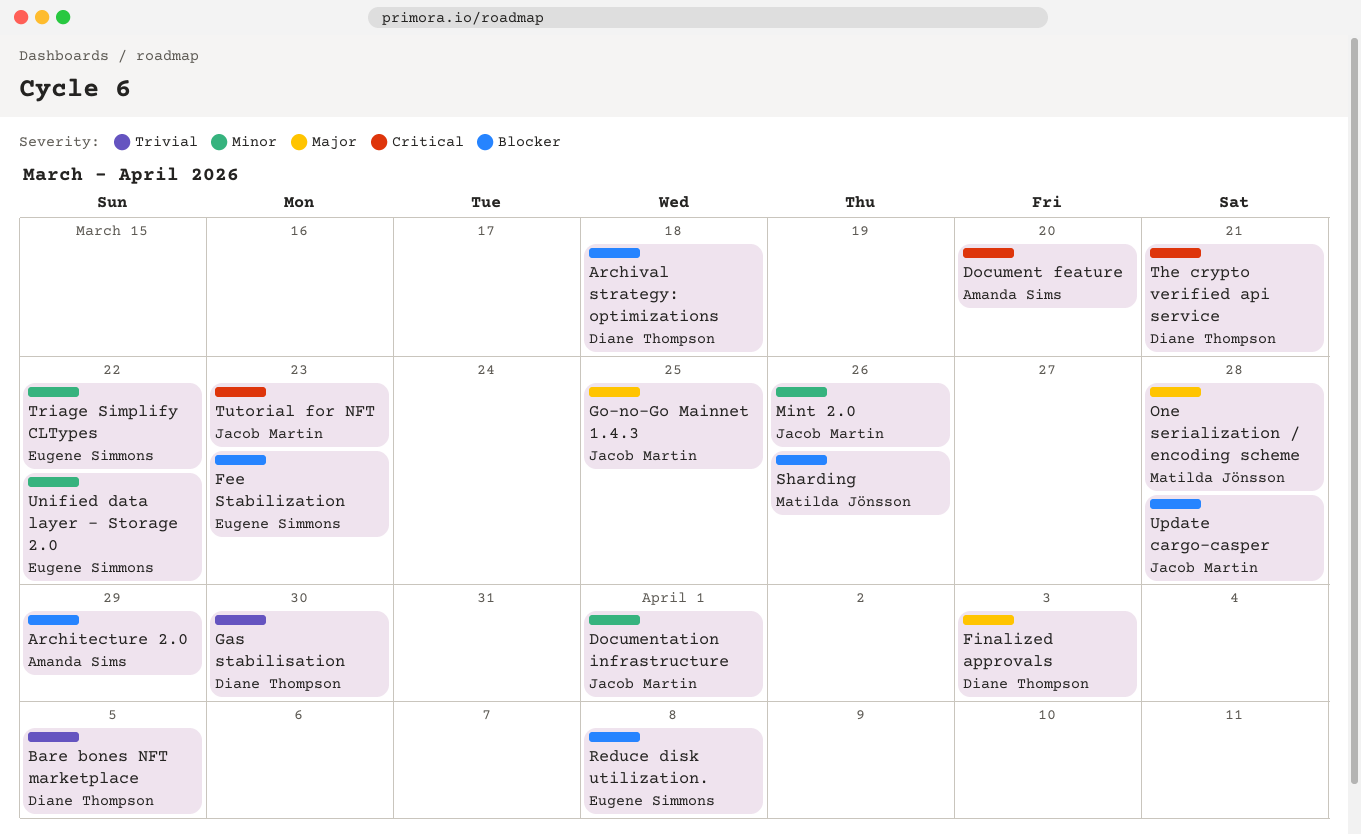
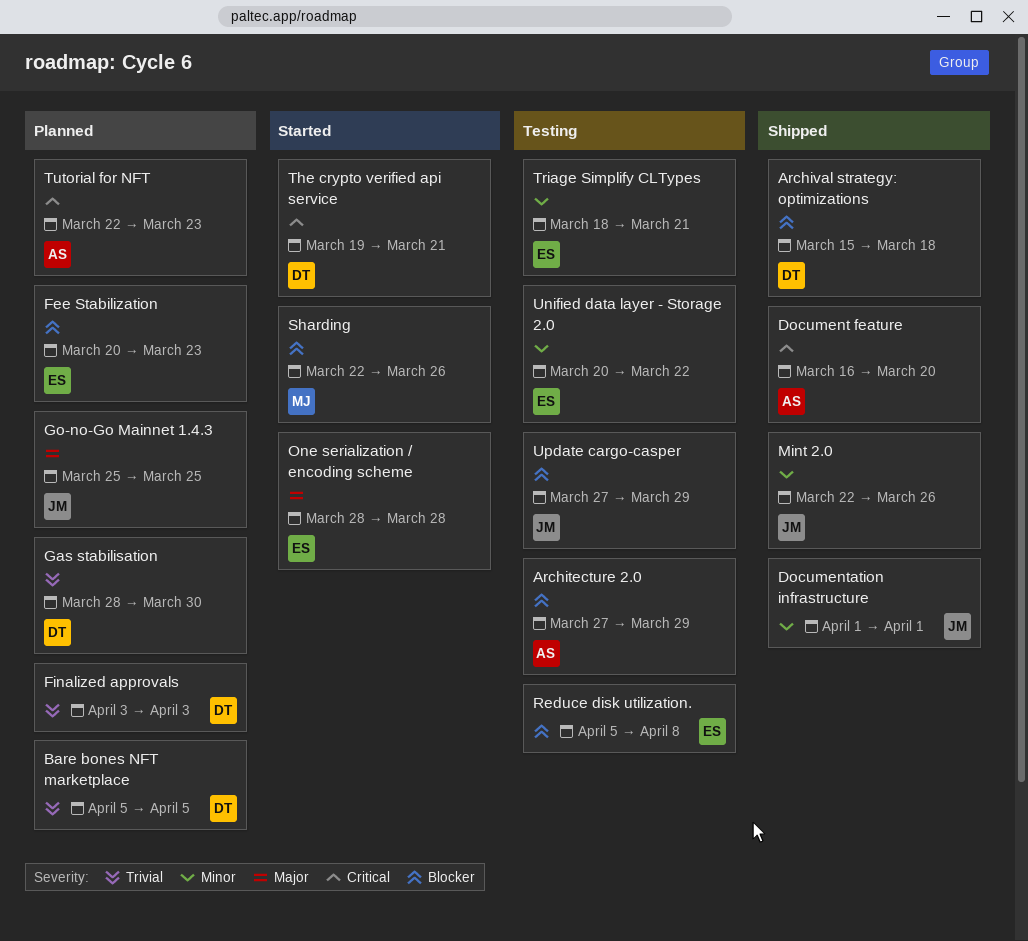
Finalized approvals, priority: Major -> Trivial
One serialization / encoding scheme, owner: Matilda Jönsson -> Eugene Simmons
Triage Simplify CLTypes, due: Mar 22 -> Mar 21
Tutorial for NFT, owner: Jacob Martin -> Amanda Sims
Update cargo-casper, due: Mar 28 -> Mar 29

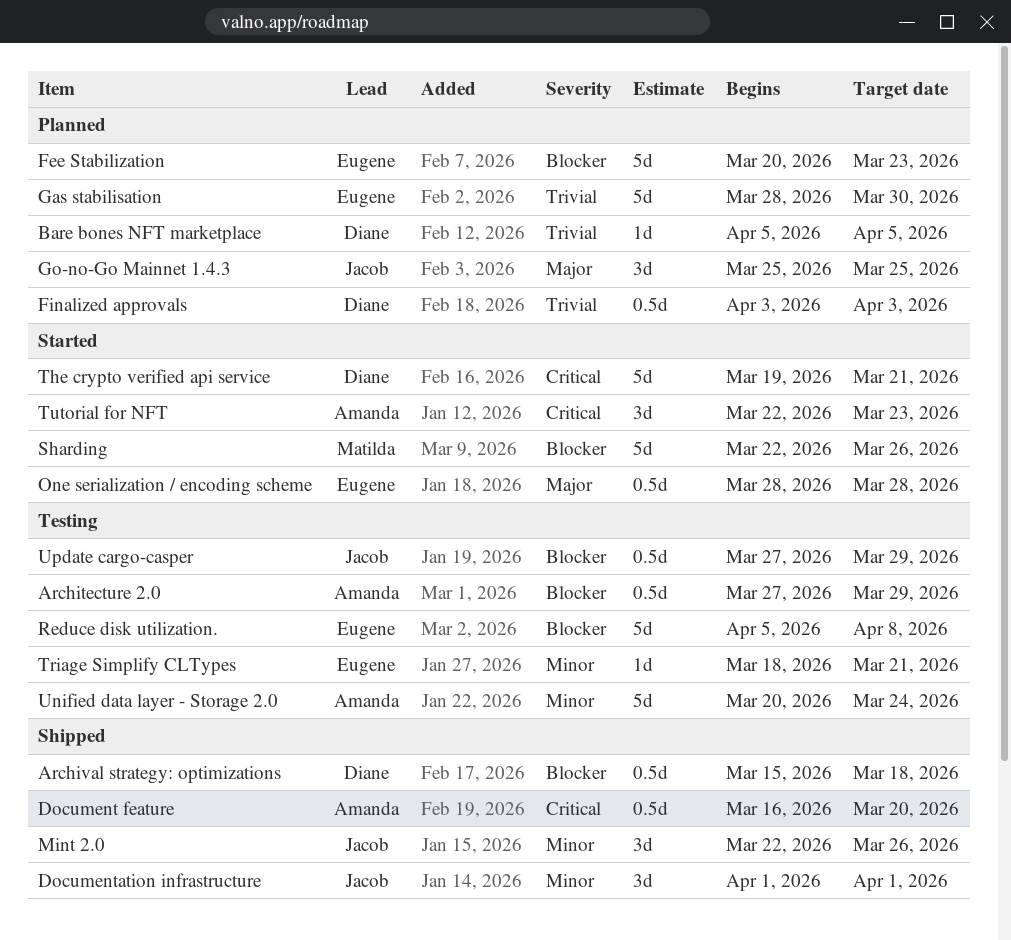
Gas stabilisation, owner: Diane -> Eugene
Tutorial for NFT, status: Planned -> Started
Unified data layer - Storage 2.0, owner: Eugene -> Amanda
Unified data layer - Storage 2.0, due: Mar 22 -> Mar 24

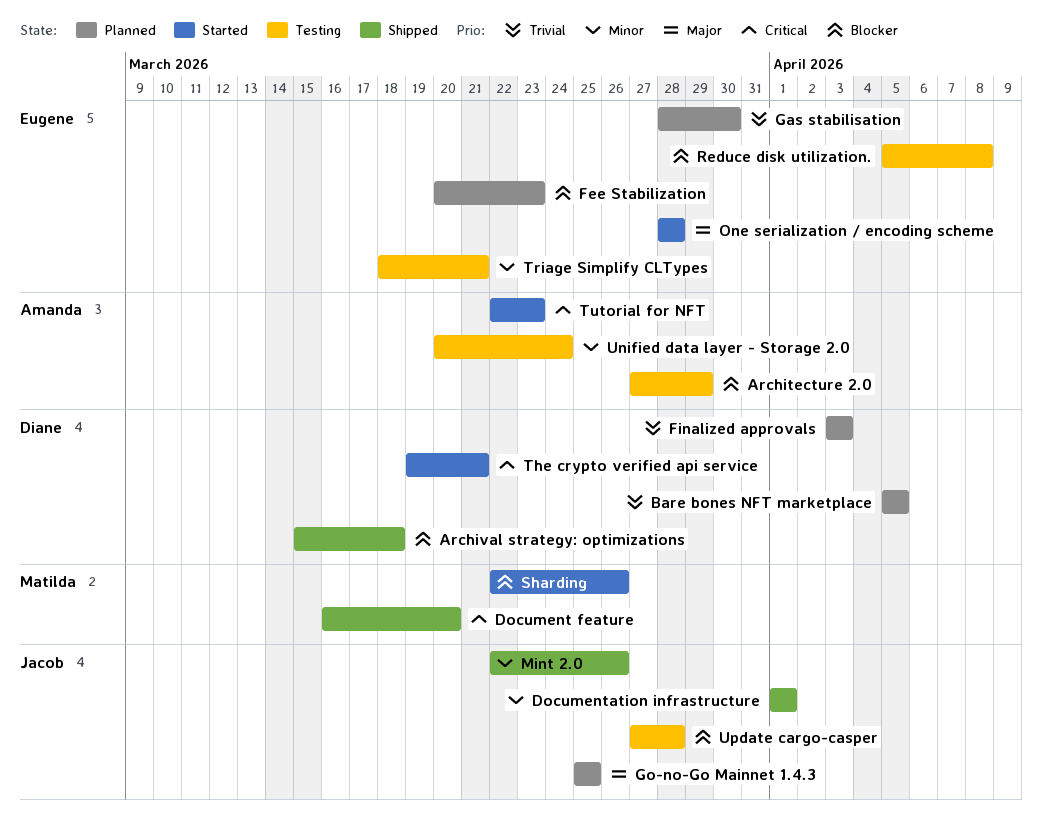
Document feature, owner: Amanda -> Matilda
Update cargo-casper, due: Mar 29 -> Mar 28

